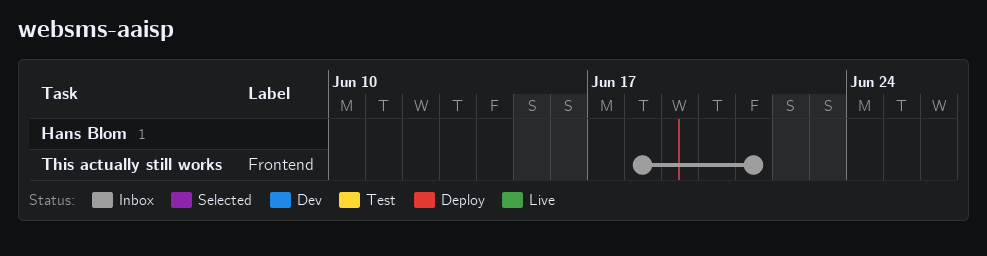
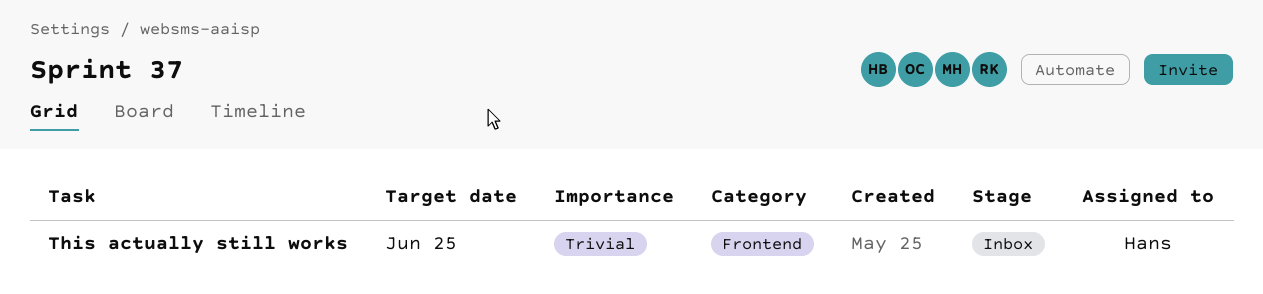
This actually still works, due: Jun 21 -> Jun 25

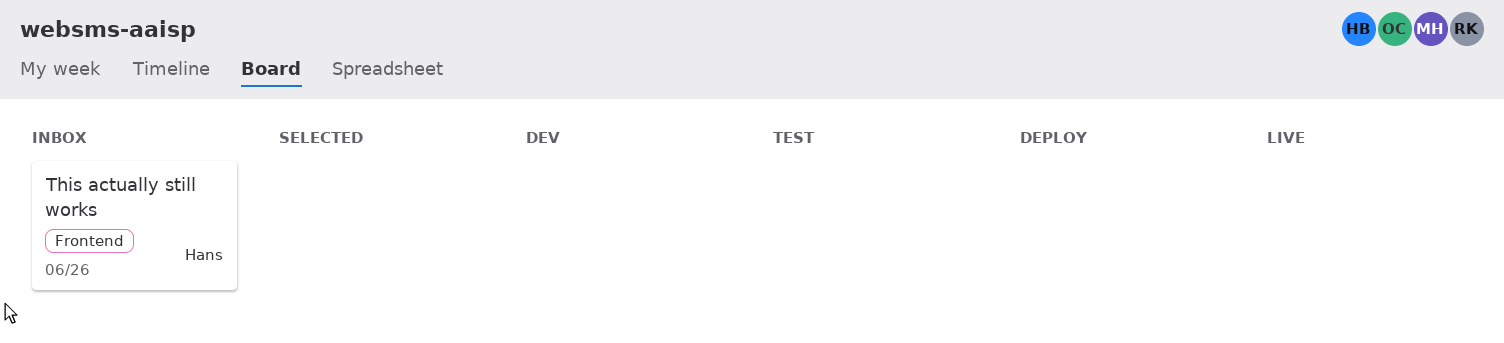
This actually still works, due: Jun 25 -> Jun 26

